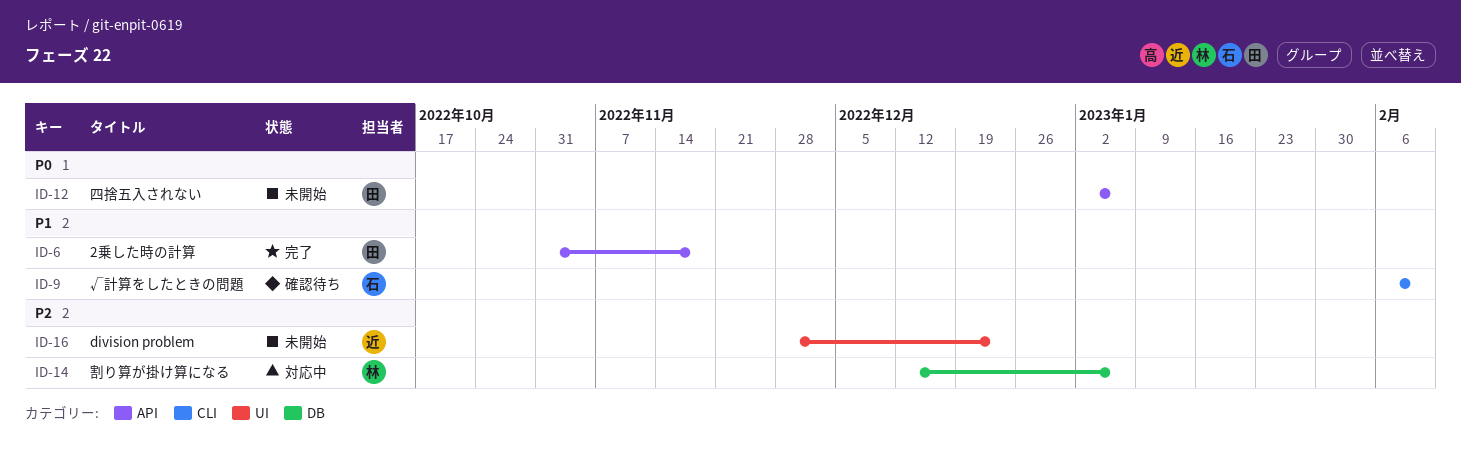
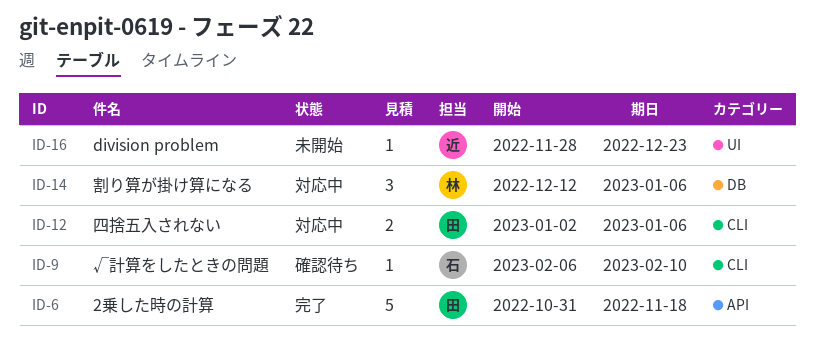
ID-12, status: 未開始 -> 対応中
ID-12, label: API -> CLI

